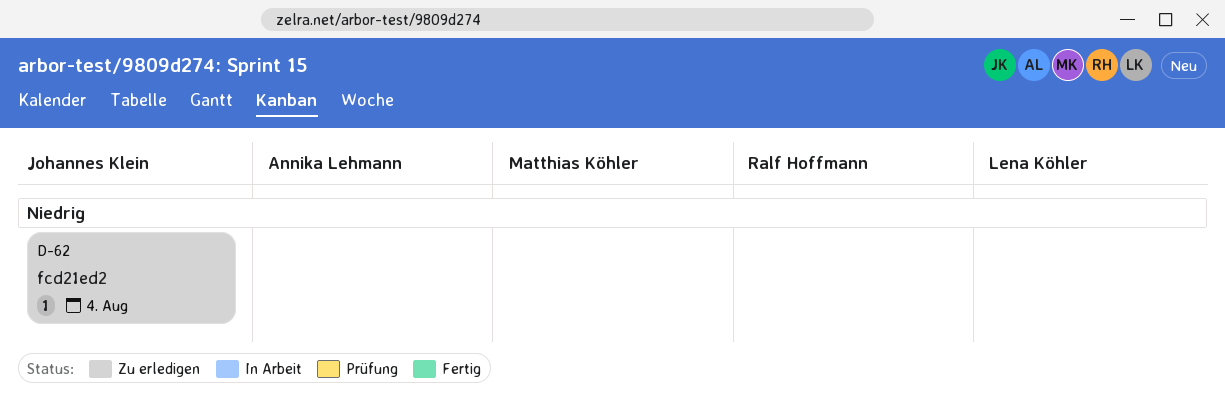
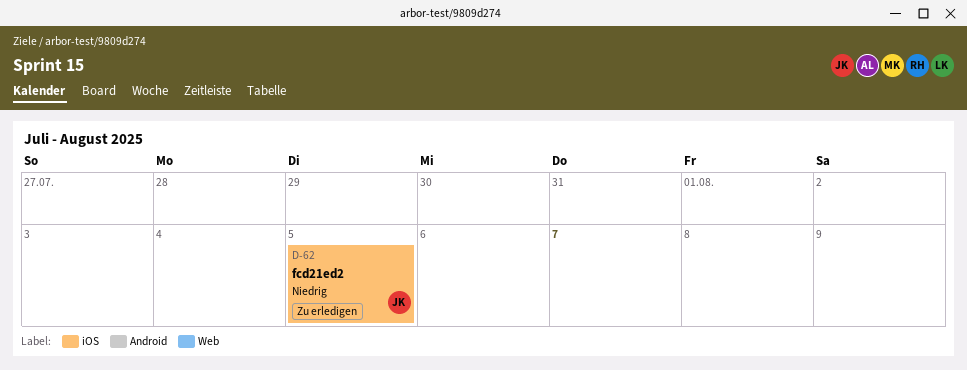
D-62, due: Aug 4 -> Aug 5

